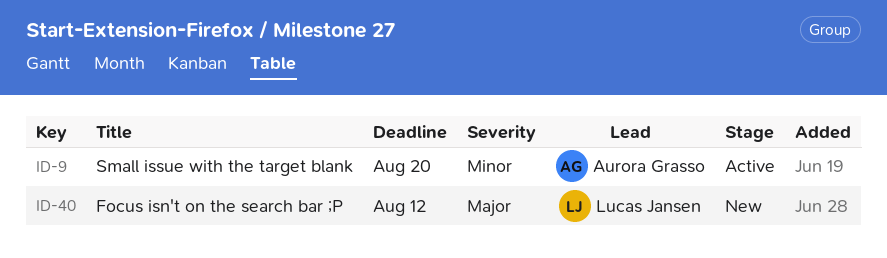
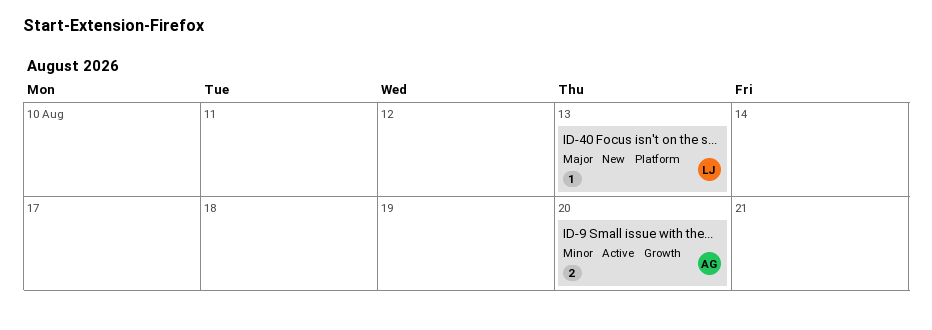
ID-40, due: Aug 12 -> Aug 13

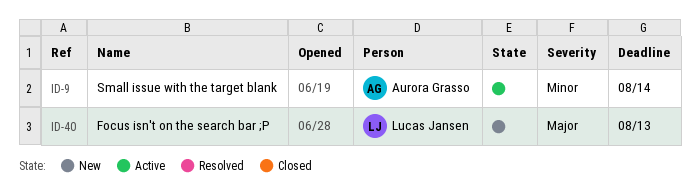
ID-9, due: Aug 20 -> Aug 14

